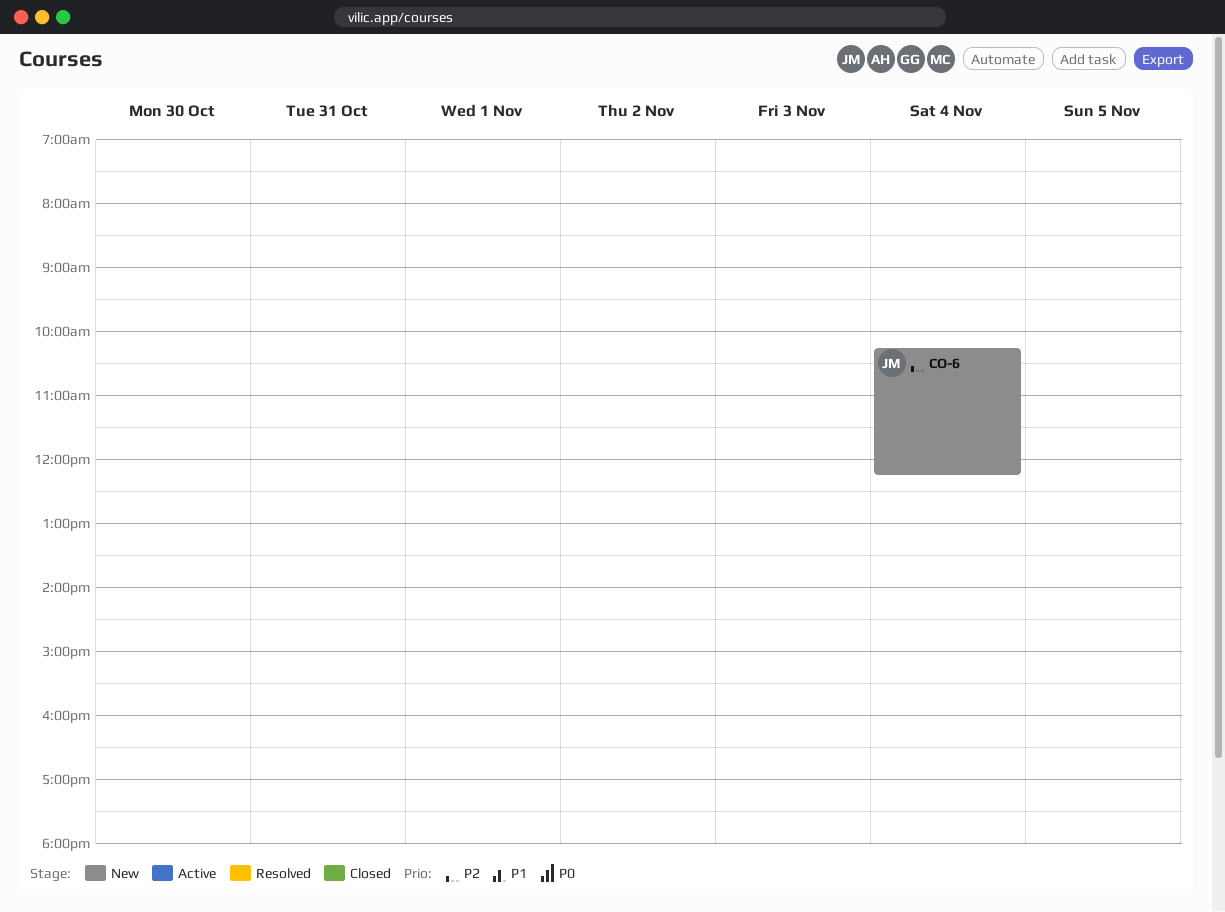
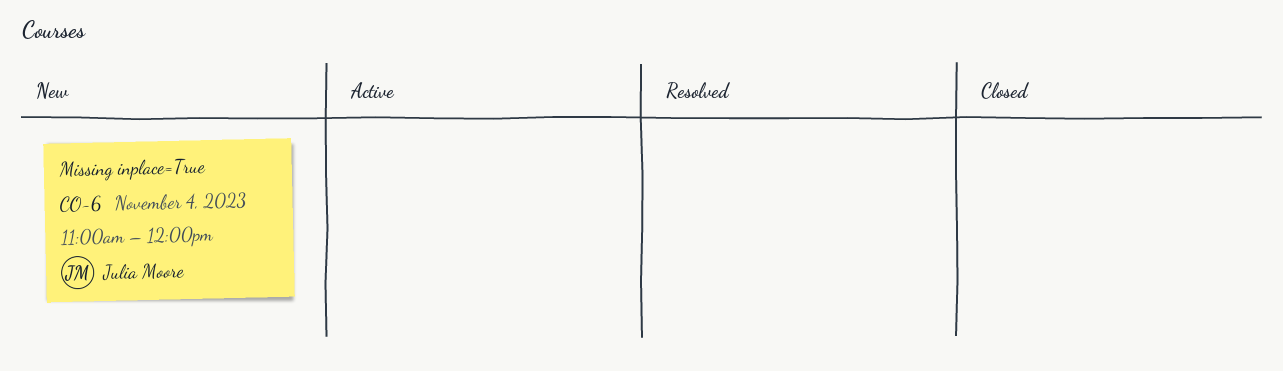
CO-6, begins: 10:15 -> 11:00
CO-6, ends: 12:15 -> 12:00

